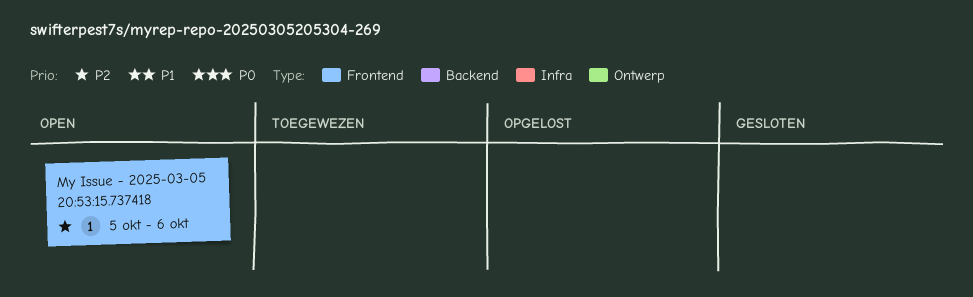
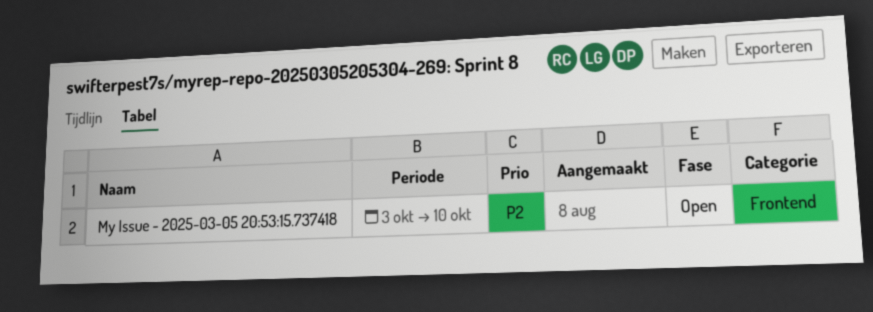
My Issue - 2025-03-05 20:53:15.737418, start: Oct 5 -> Oct 3
My Issue - 2025-03-05 20:53:15.737418, due: Oct 6 -> Oct 10

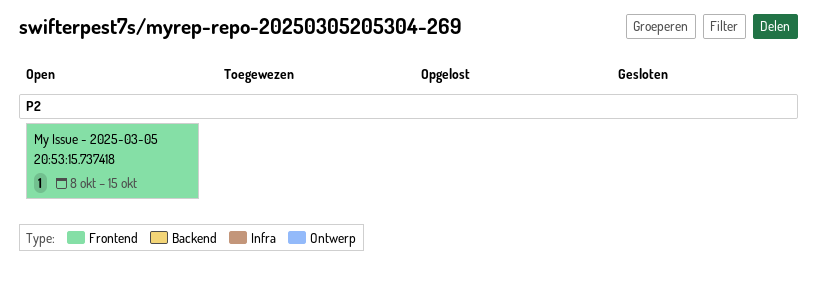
My Issue - 2025-03-05 20:53:15.737418, start: Oct 3 -> Oct 8
My Issue - 2025-03-05 20:53:15.737418, due: Oct 10 -> Oct 15

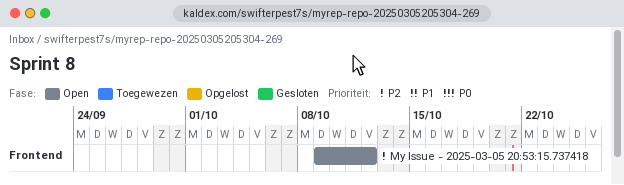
My Issue - 2025-03-05 20:53:15.737418, start: Oct 8 -> Oct 9
My Issue - 2025-03-05 20:53:15.737418, due: Oct 15 -> Oct 12

